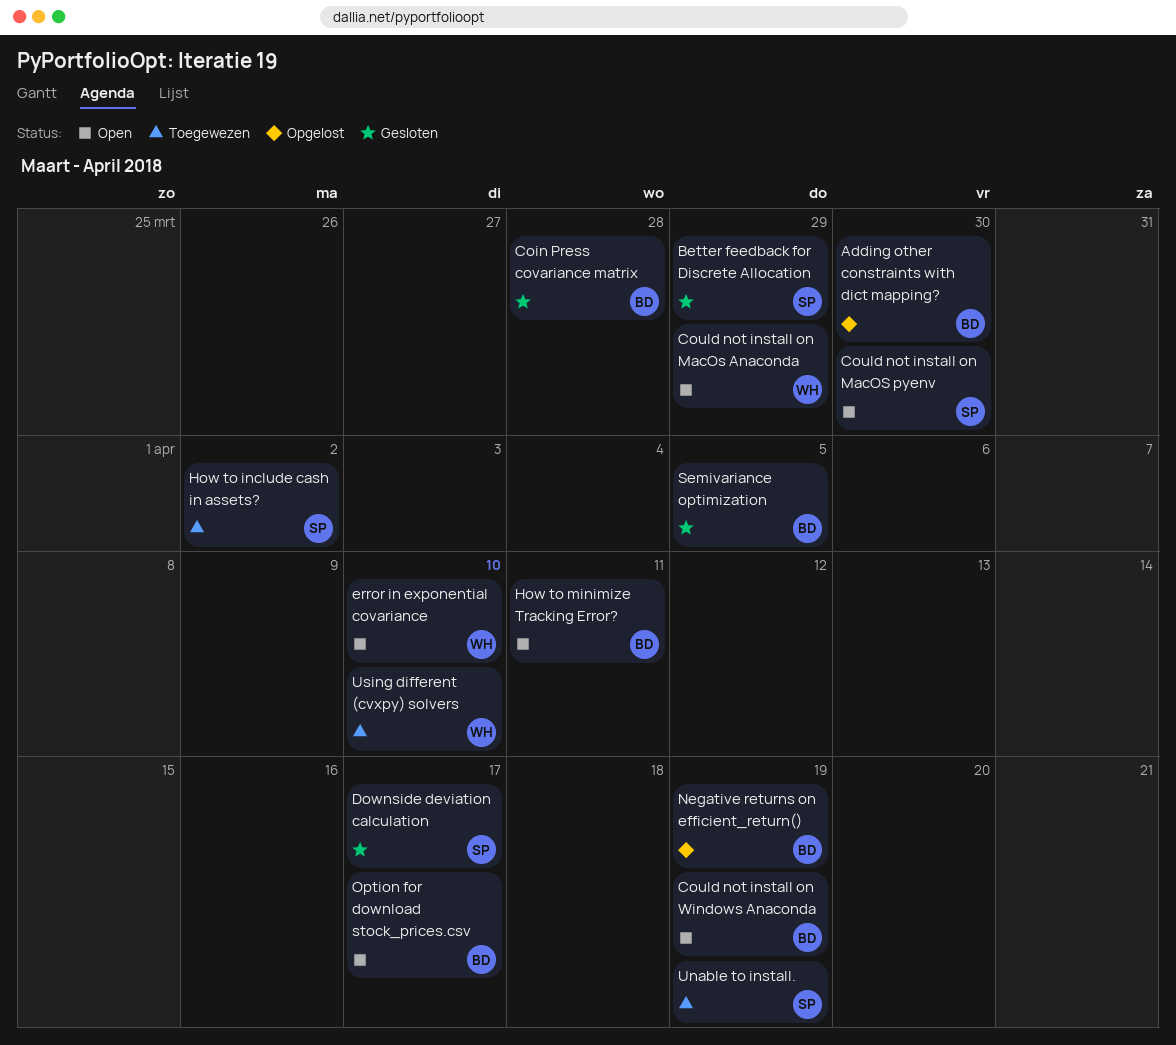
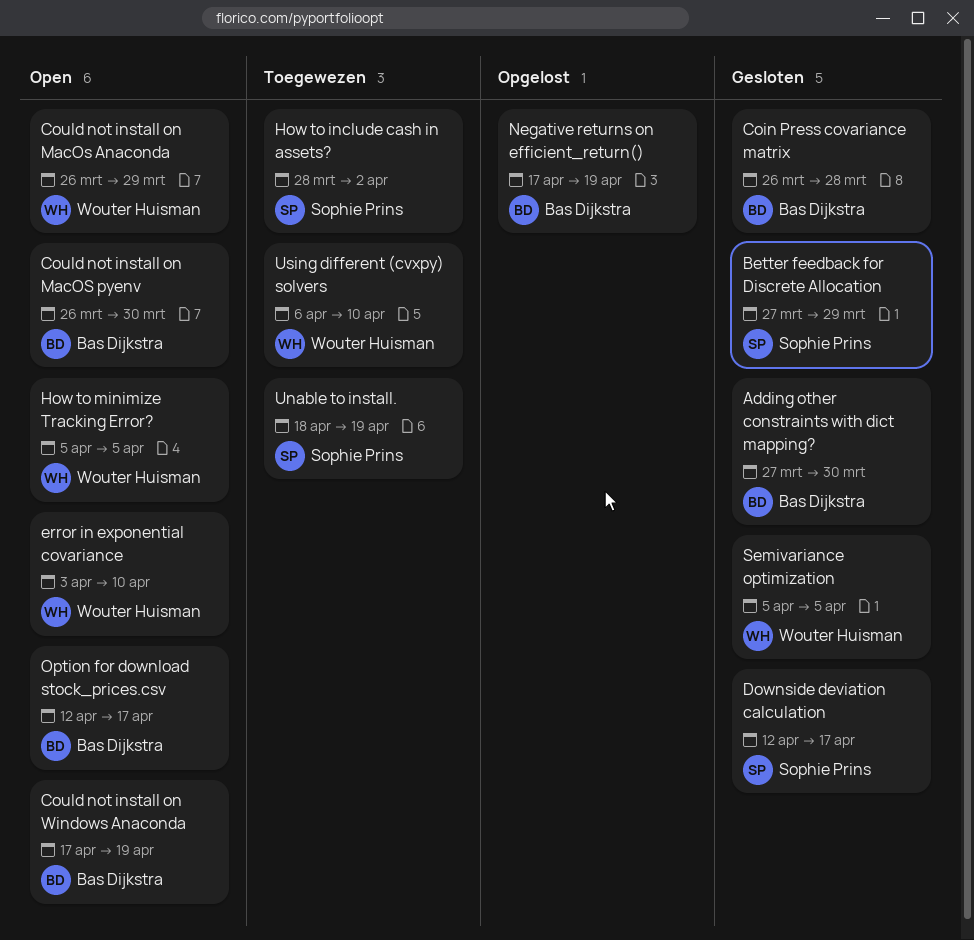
Adding other constraints with dict mapping?, status: Opgelost -> Gesloten
Could not install on MacOS pyenv, owner: Sophie Prins -> Bas Dijkstra
How to minimize Tracking Error?, owner: Bas Dijkstra -> Wouter Huisman
How to minimize Tracking Error?, due: Apr 11 -> Apr 5
Semivariance optimization, owner: Bas Dijkstra -> Wouter Huisman

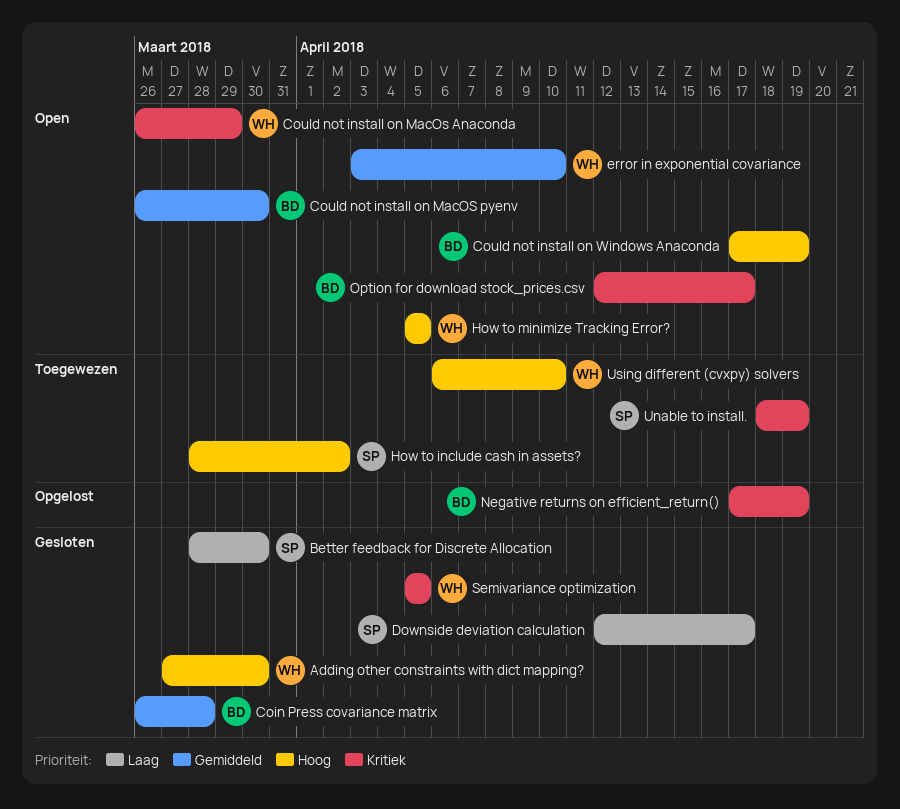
Adding other constraints with dict mapping?, owner: Bas Dijkstra -> Wouter Huisman
Better feedback for Discrete Allocation, start: Mar 27 -> Mar 28
Better feedback for Discrete Allocation, due: Mar 29 -> Mar 30

